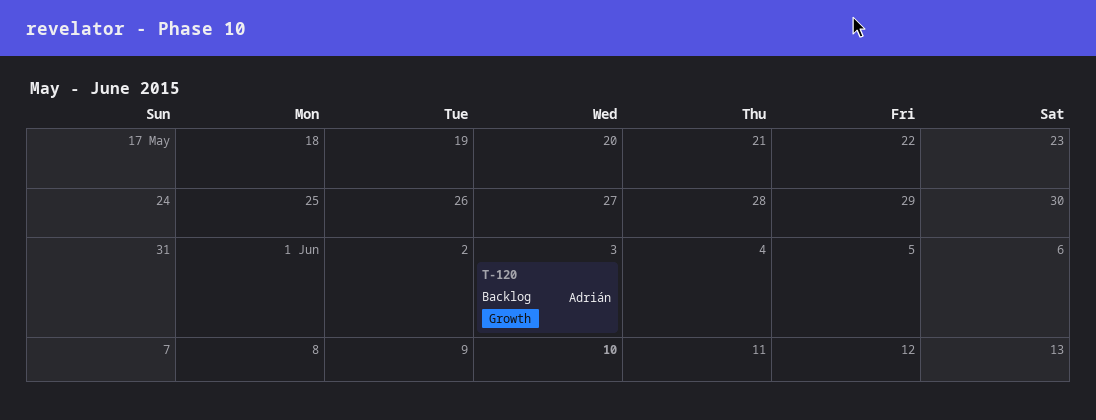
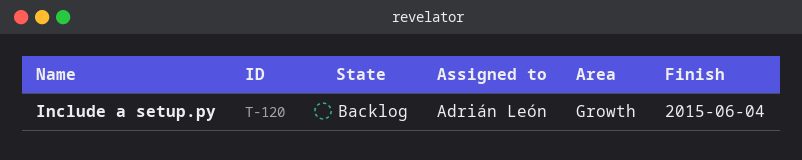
T-120, due: Jun 3 -> Jun 4

